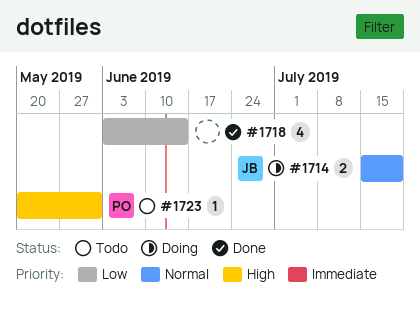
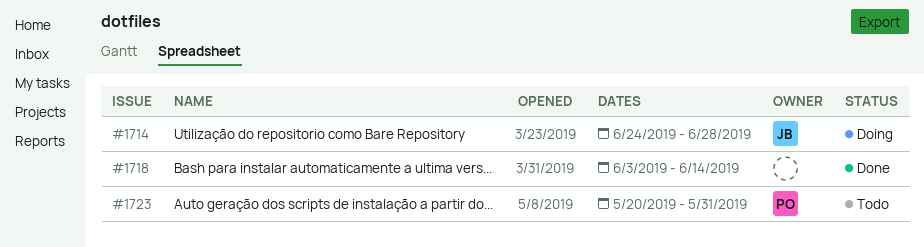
#1714, start: Jul 15 -> Jun 24
#1714, due: Jul 19 -> Jun 28

